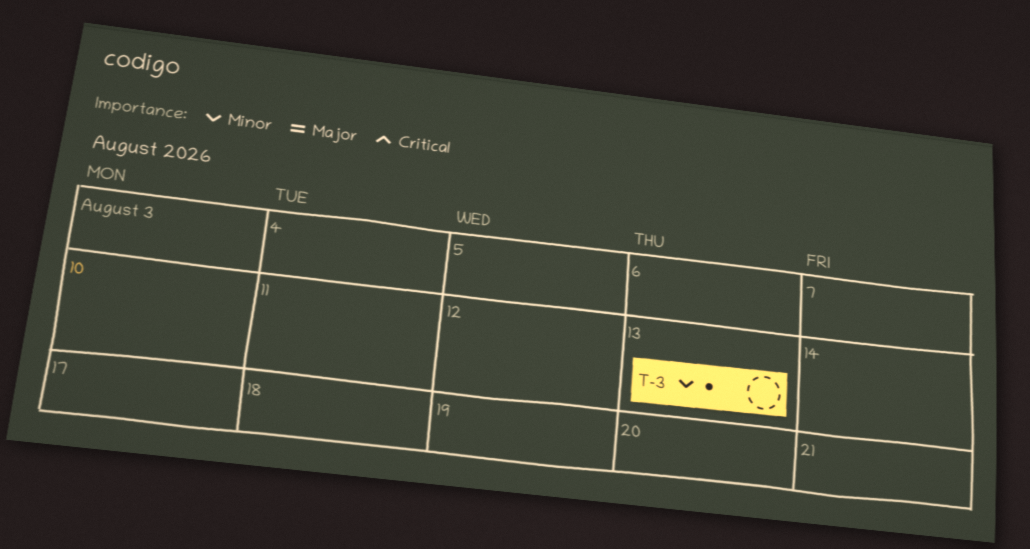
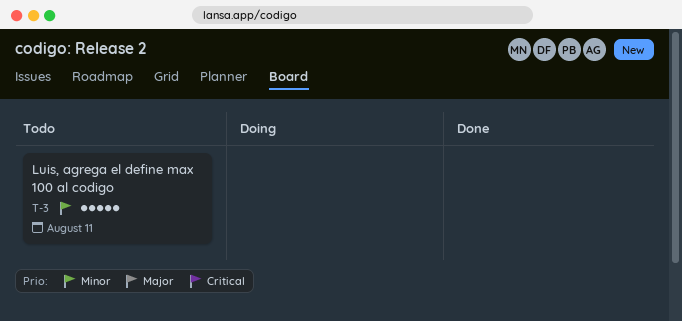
T-3, estimate: 1 -> 5
T-3, due: Aug 13 -> Aug 11

